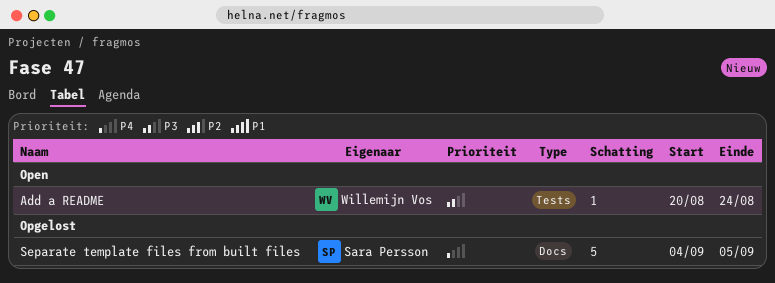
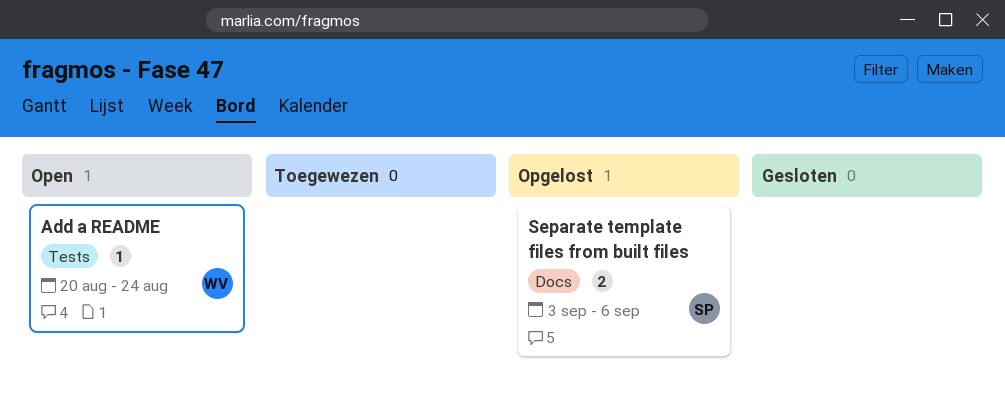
Separate template files from built files, estimate: 5 -> 2
Separate template files from built files, start: Sep 4 -> Sep 3
Separate template files from built files, due: Sep 5 -> Sep 6

